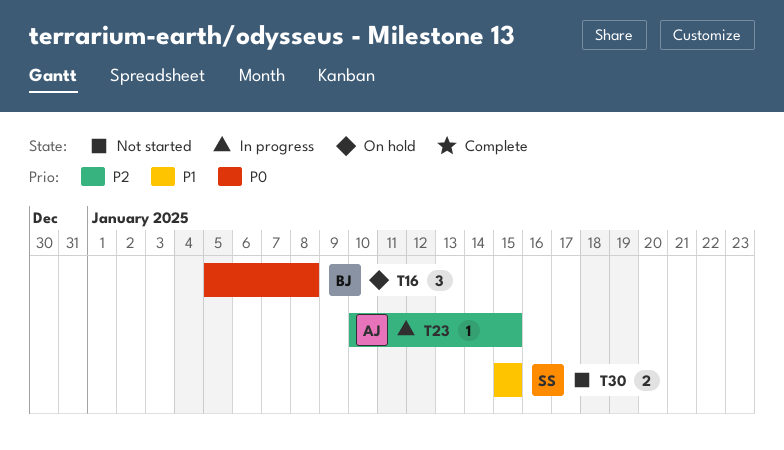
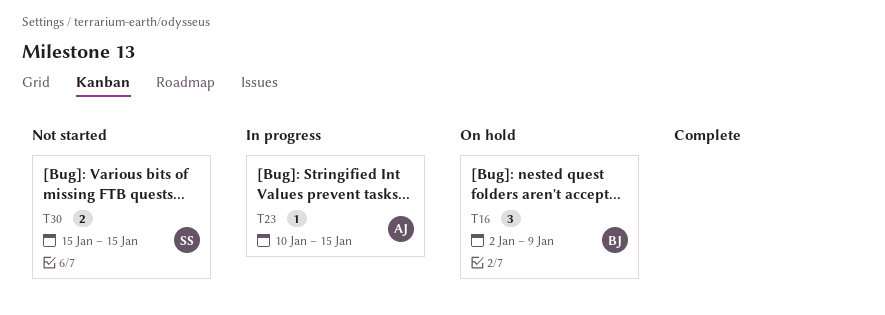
T16, start: Jan 5 -> Jan 2
T16, due: Jan 8 -> Jan 9

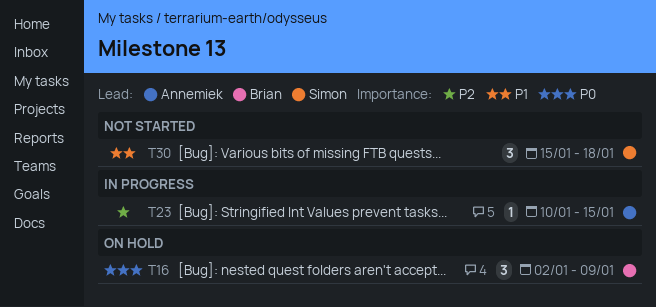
T30, estimate: 2 -> 3
T30, due: Jan 15 -> Jan 18

